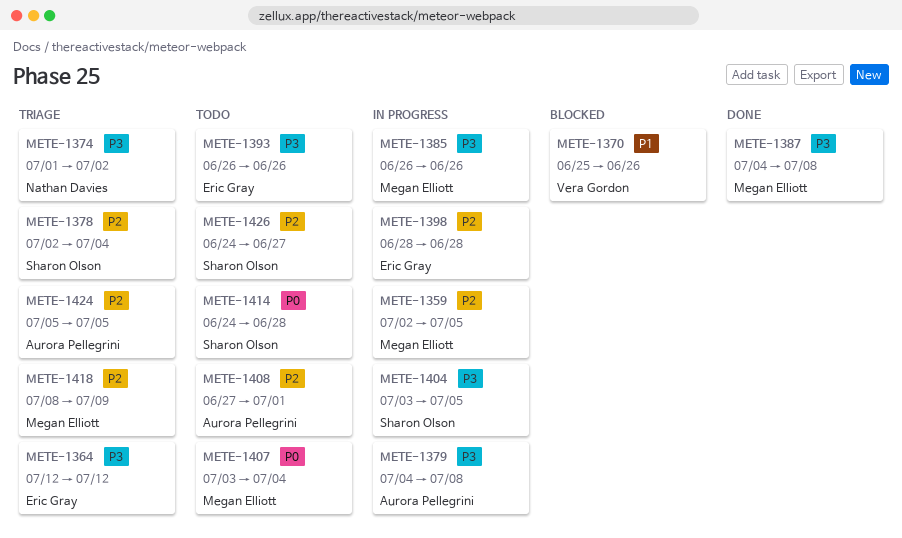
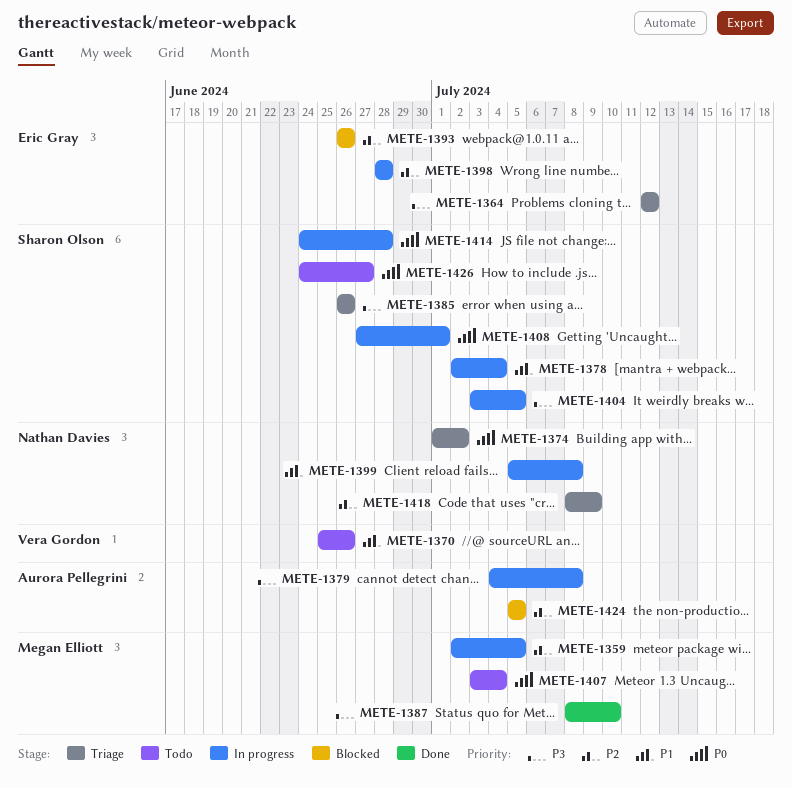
METE-1370, status: Blocked -> Todo
METE-1374, priority: P3 -> P0
METE-1378, status: Triage -> In progress
METE-1378, priority: P2 -> P1
METE-1385, status: In progress -> Triage
METE-1385, owner: Megan Elliott -> Sharon Olson
METE-1387, start: Jul 4 -> Jul 8
METE-1387, due: Jul 8 -> Jul 10
METE-1393, status: Todo -> Blocked
METE-1393, priority: P3 -> P2
METE-1399: none -> present
METE-1408, status: Todo -> In progress
METE-1408, owner: Aurora Pellegrini -> Sharon Olson
METE-1408, priority: P2 -> P0
METE-1414, status: Todo -> In progress
METE-1418, owner: Megan Elliott -> Nathan Davies
METE-1424, status: Triage -> Blocked
METE-1426, priority: P2 -> P0

